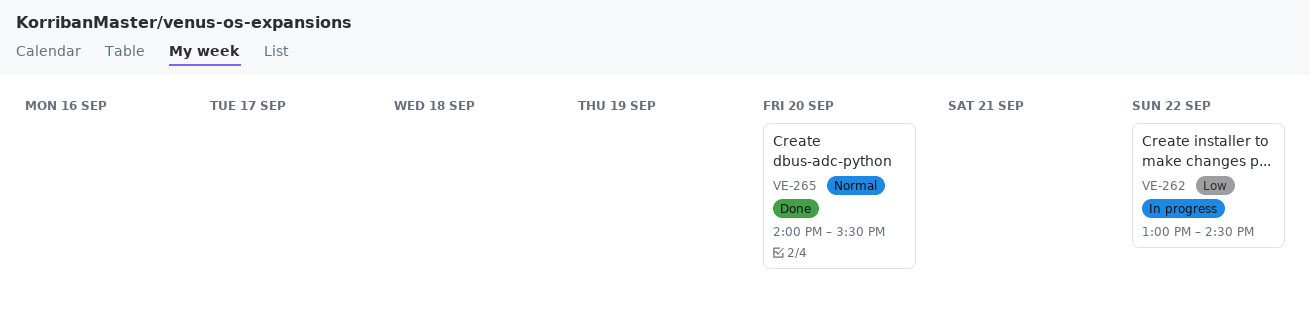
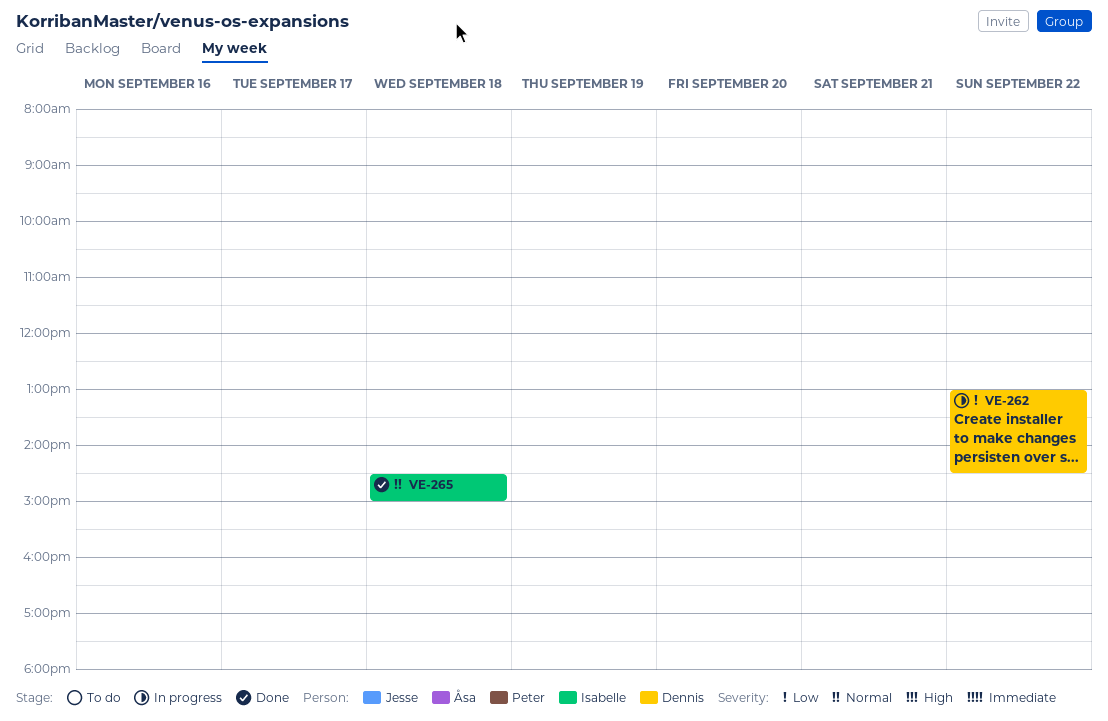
VE-265, day: Sep 20 -> Sep 18
VE-265, begins: 14:00 -> 14:30
VE-265, ends: 15:30 -> 15:00

